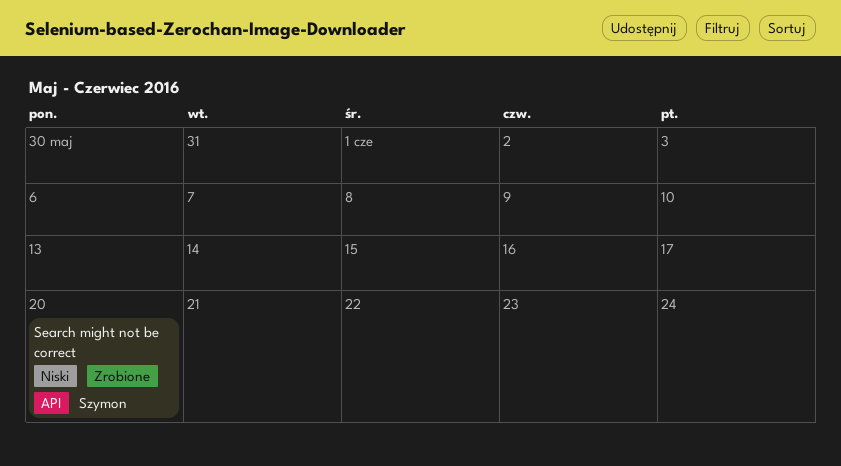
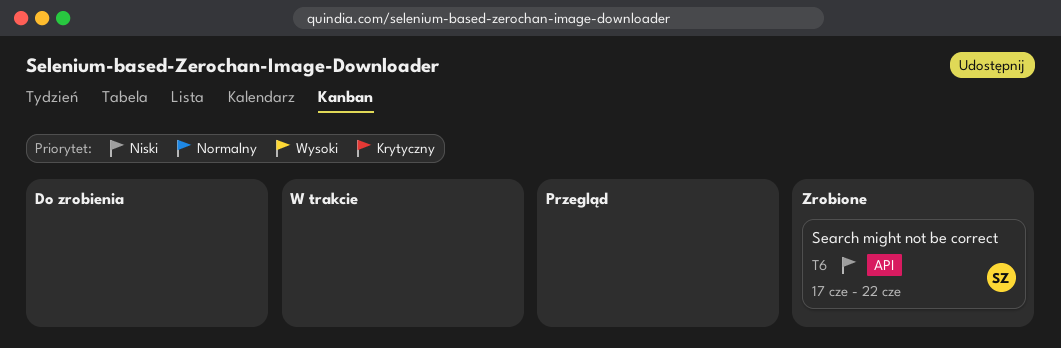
Search might not be correct, due: Jun 20 -> Jun 22

